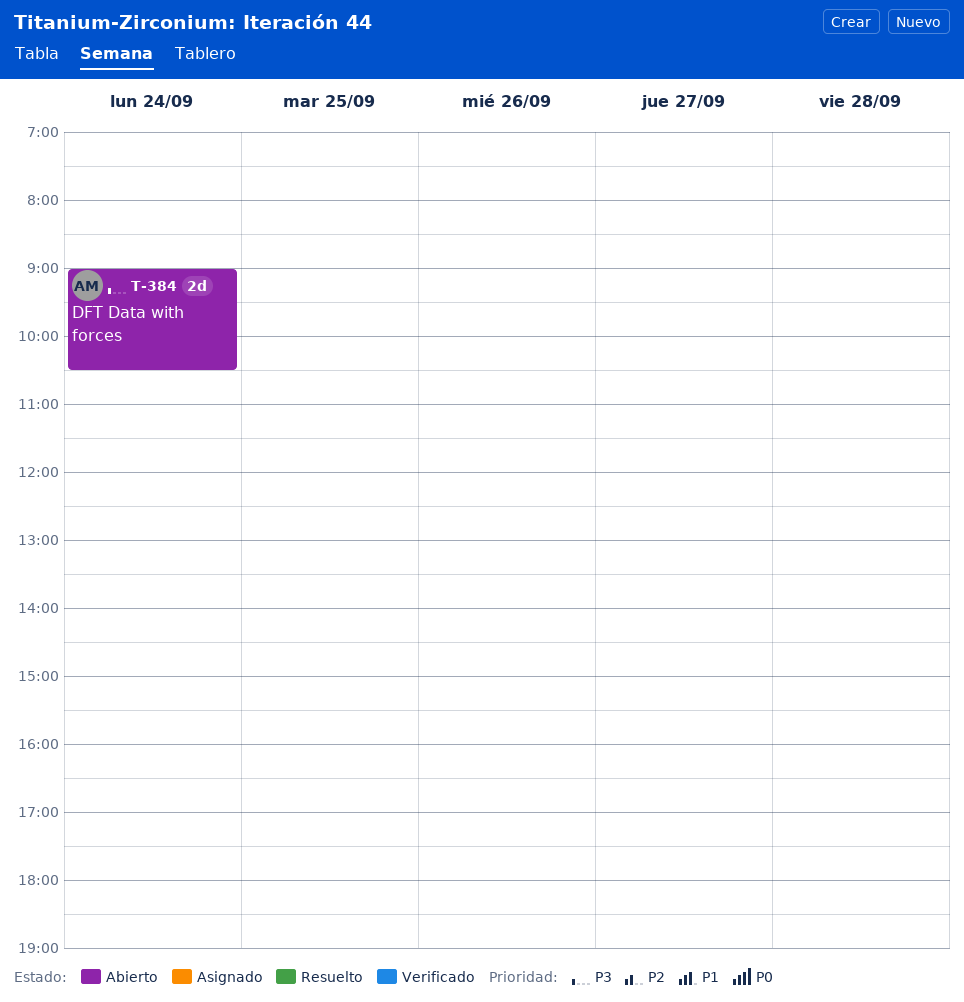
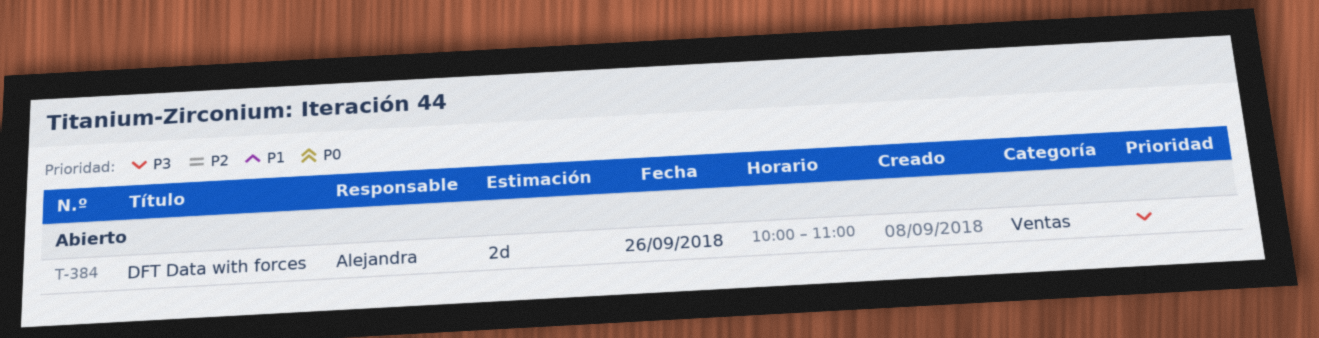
T-384, day: Sep 24 -> Sep 26
T-384, begins: 09:00 -> 10:00
T-384, ends: 10:30 -> 11:00

